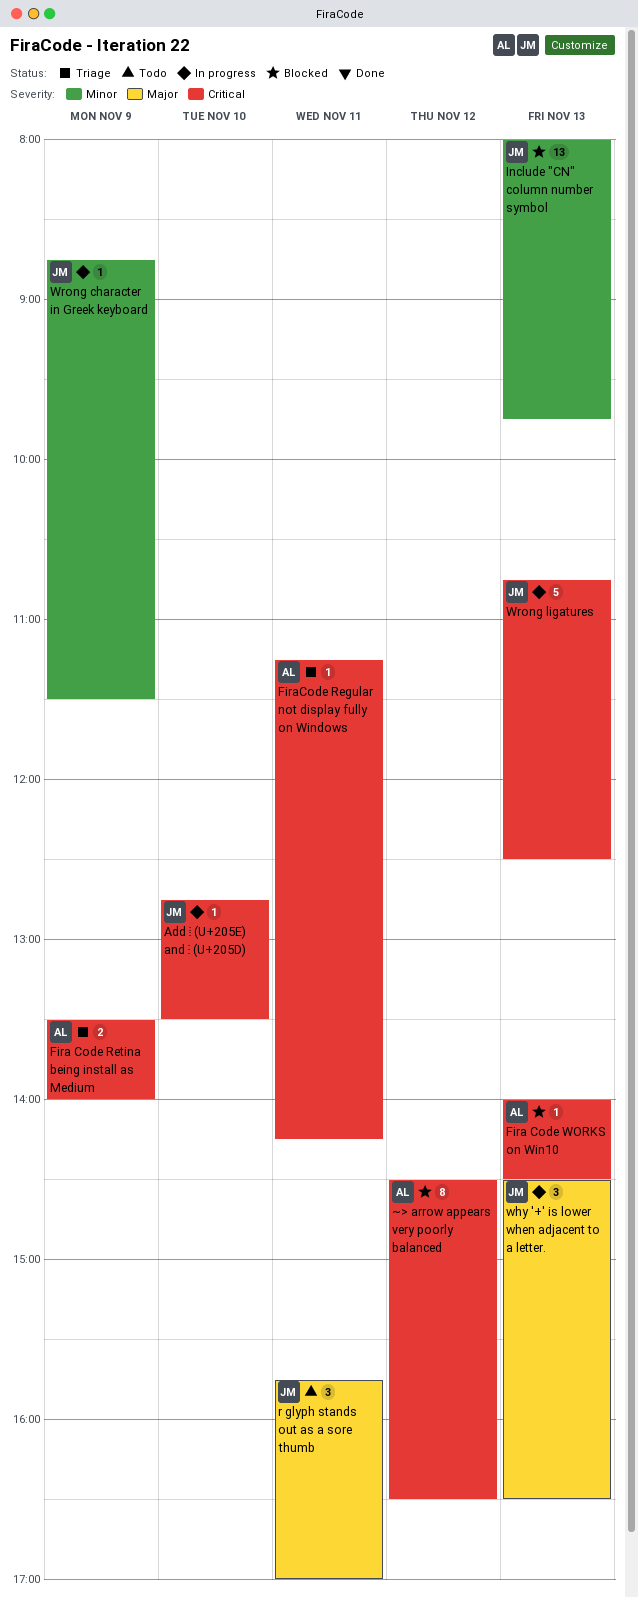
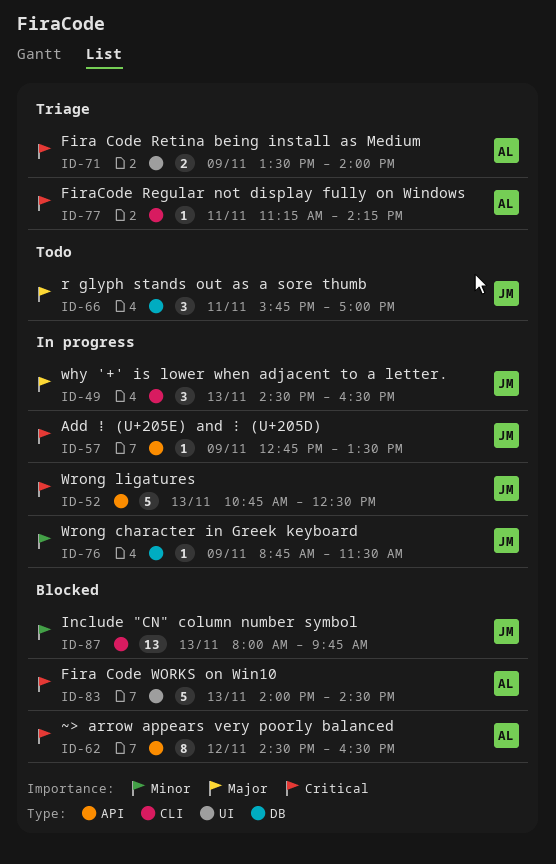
Add ⁞ (U+205E) and ⁝ (U+205D), day: Nov 10 -> Nov 9
Fira Code WORKS on Win10, estimate: 1 -> 5

